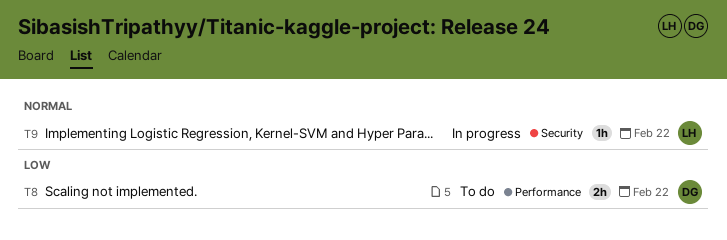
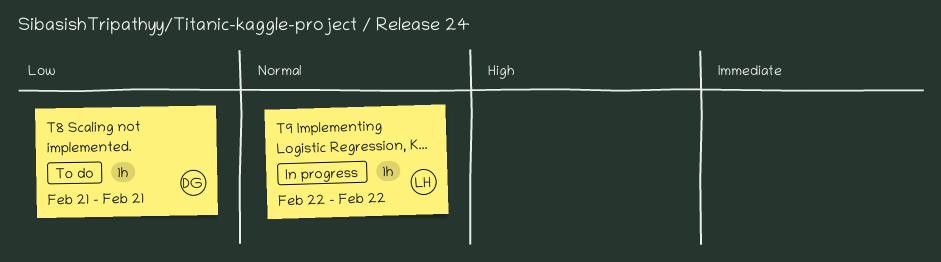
T8, estimate: 2h -> 1h
T8, due: Feb 22 -> Feb 21

